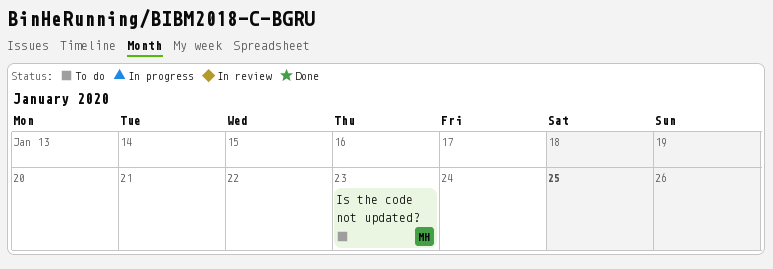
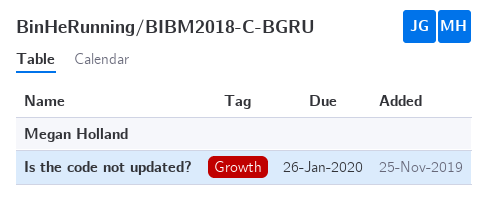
Is the code not updated?, due: Jan 23 -> Jan 26

